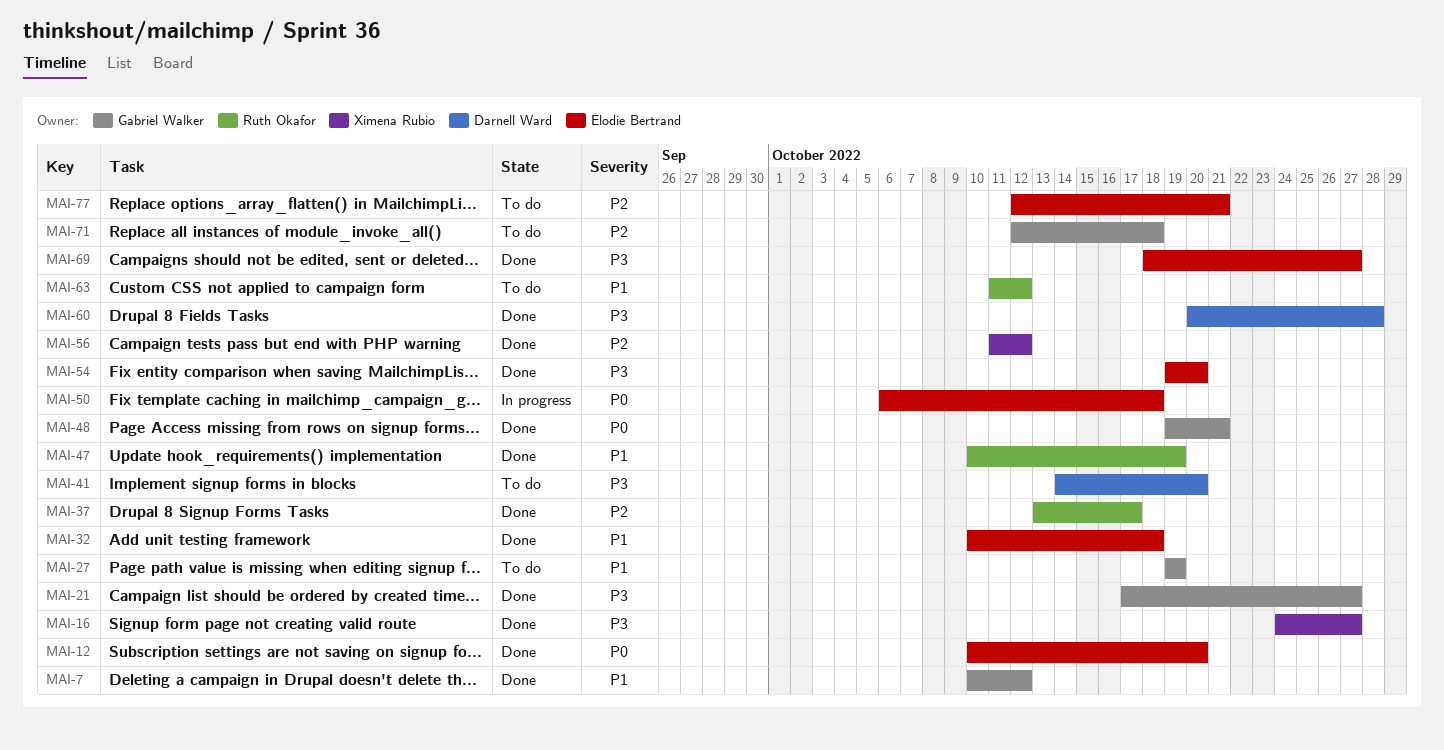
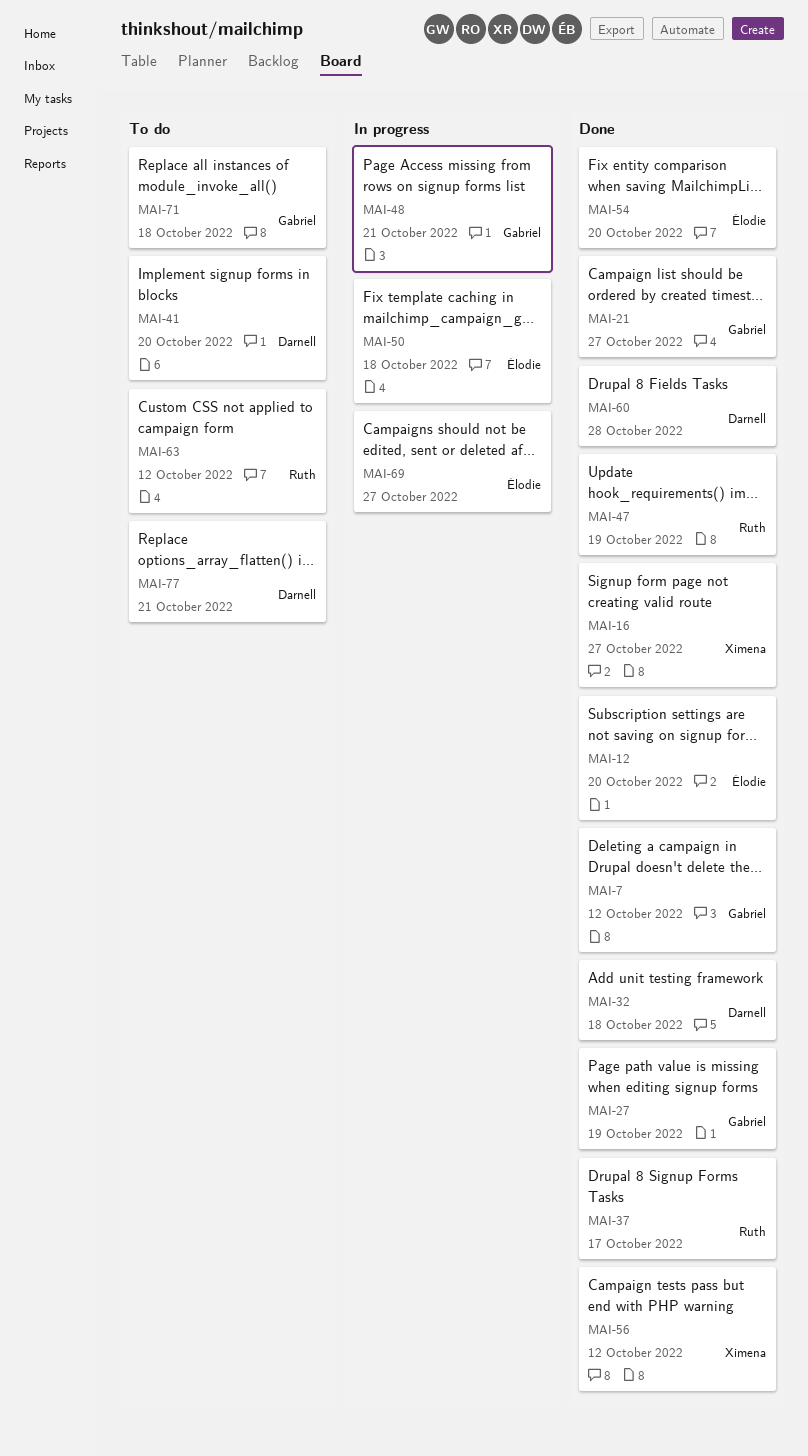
MAI-27, status: To do -> Done
MAI-32, owner: Élodie Bertrand -> Darnell Ward
MAI-48, status: Done -> In progress
MAI-69, status: Done -> In progress
MAI-77, owner: Élodie Bertrand -> Darnell Ward

